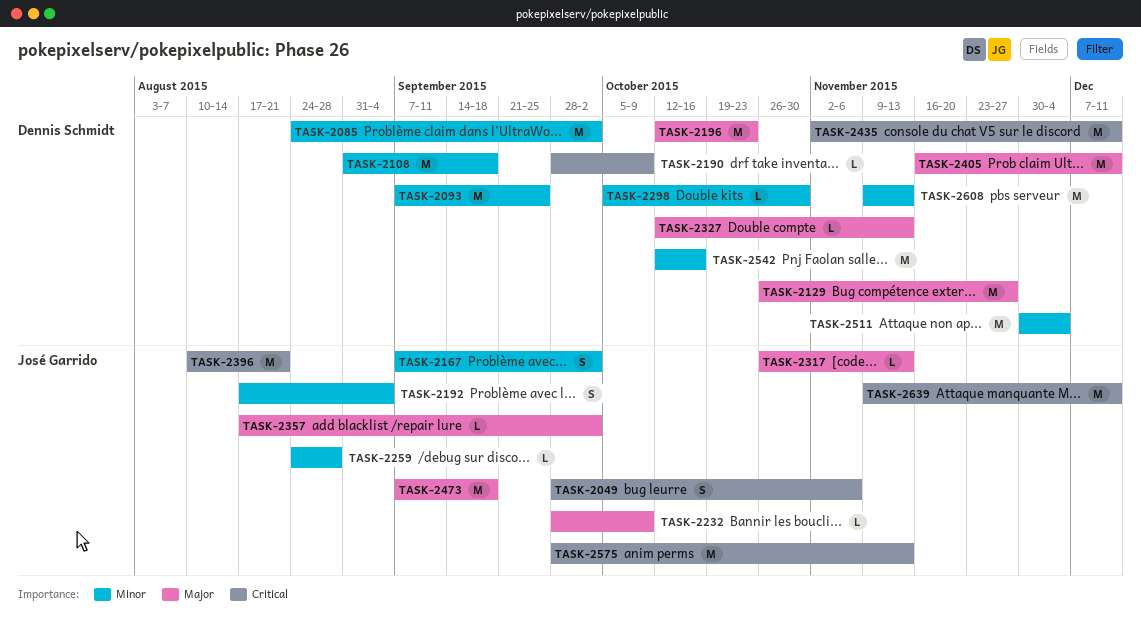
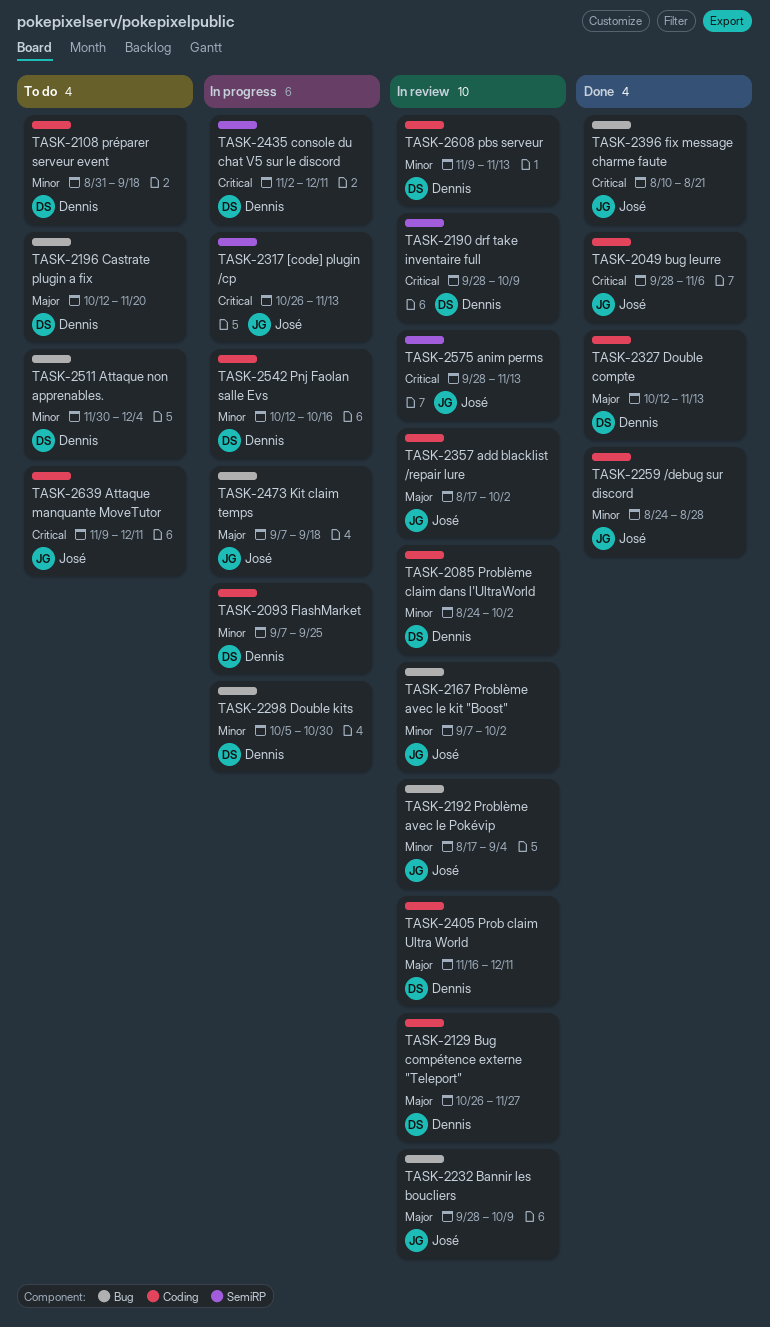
TASK-2196, due: Oct 23 -> Nov 20
TASK-2317, priority: Major -> Critical

